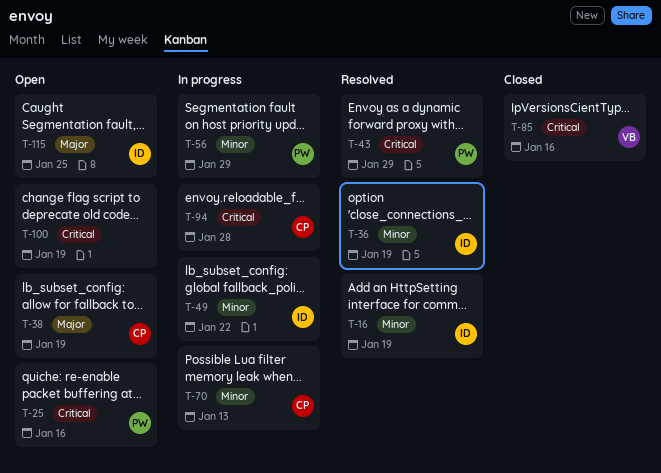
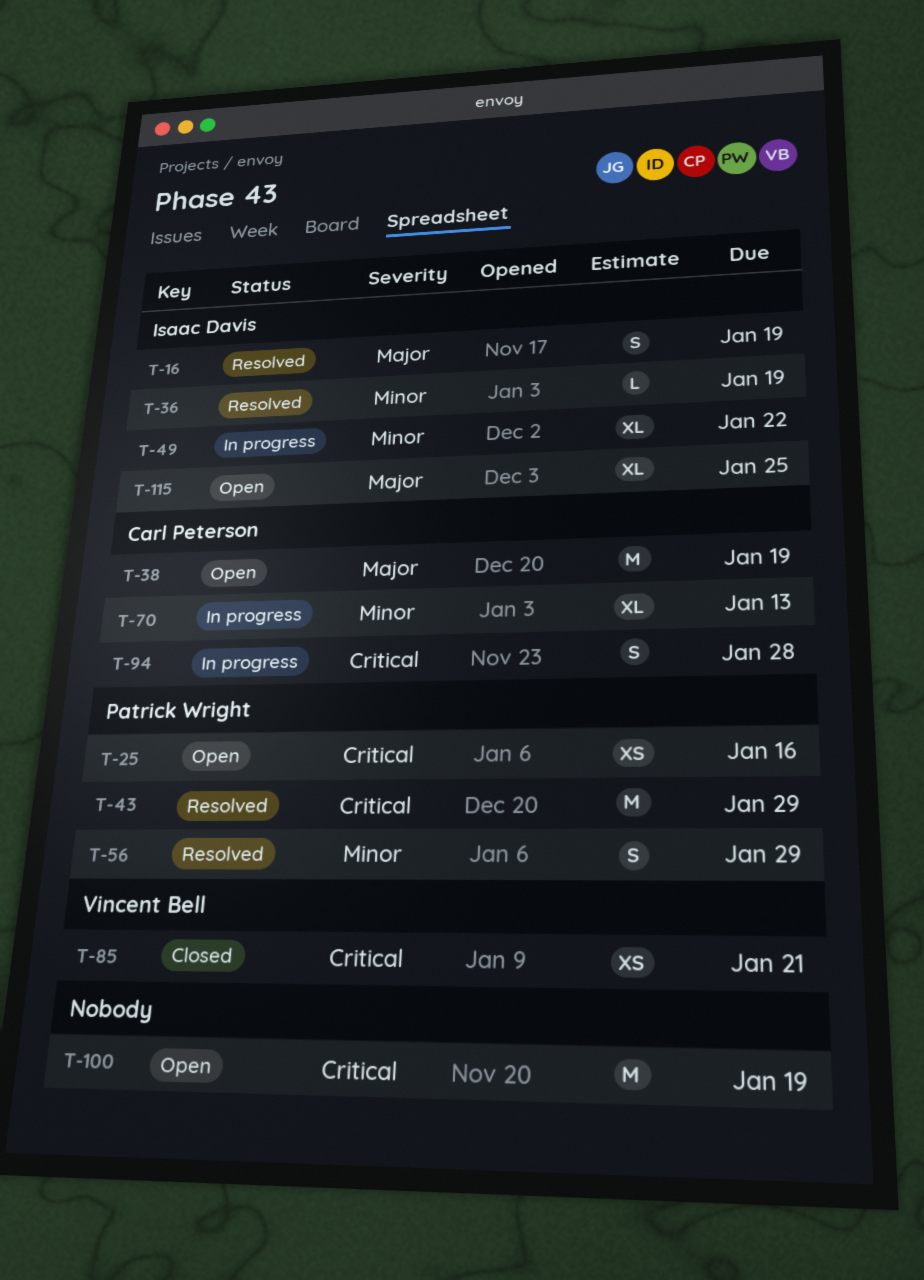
T-16, priority: Minor -> Major
T-56, status: In progress -> Resolved
T-85, due: Jan 16 -> Jan 21

